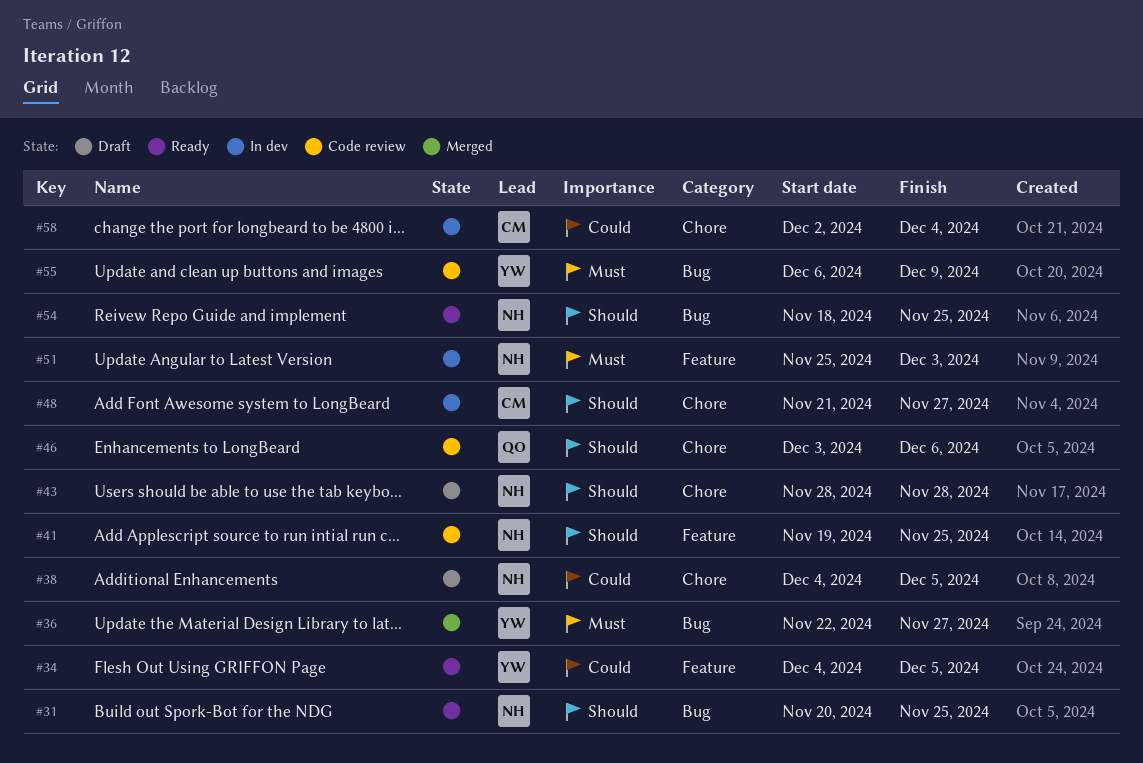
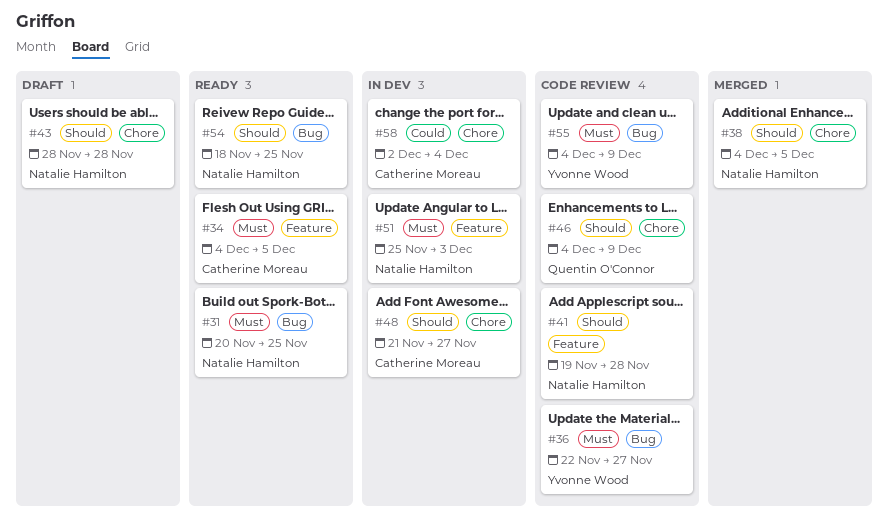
#31, priority: Should -> Must
#34, owner: Yvonne Wood -> Catherine Moreau
#34, priority: Could -> Must
#36, status: Merged -> Code review
#38, status: Draft -> Merged
#38, priority: Could -> Should
#41, due: Nov 25 -> Nov 28
#46, start: Dec 3 -> Dec 4
#46, due: Dec 6 -> Dec 9
#55, start: Dec 6 -> Dec 4

